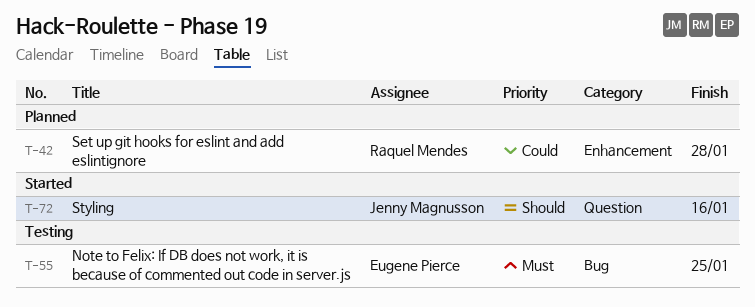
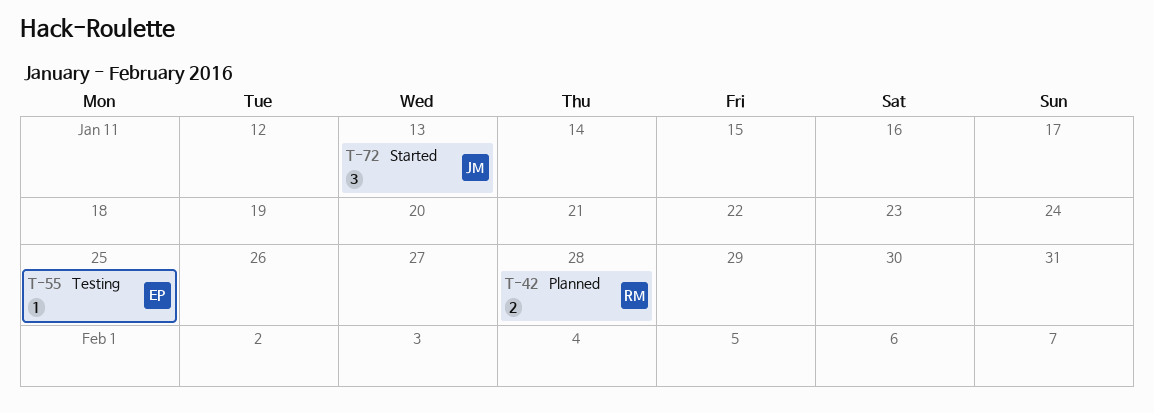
T-72, due: Jan 16 -> Jan 13

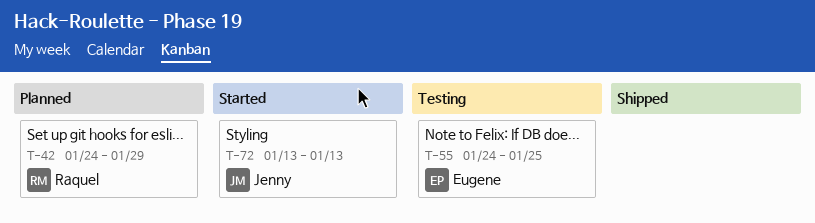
T-42, due: Jan 28 -> Jan 29

